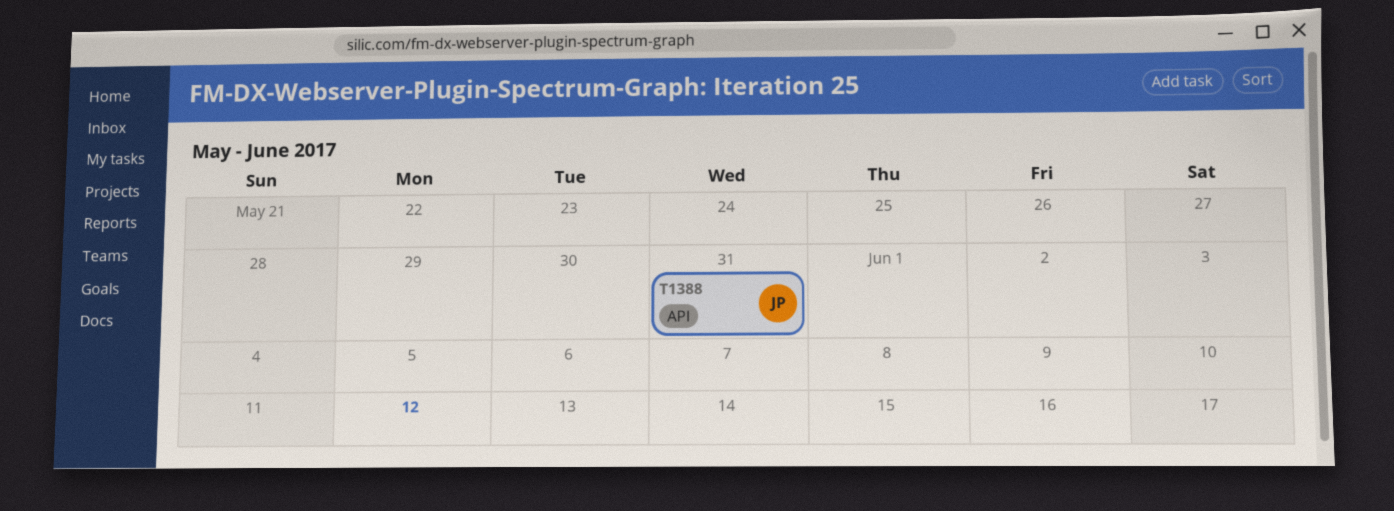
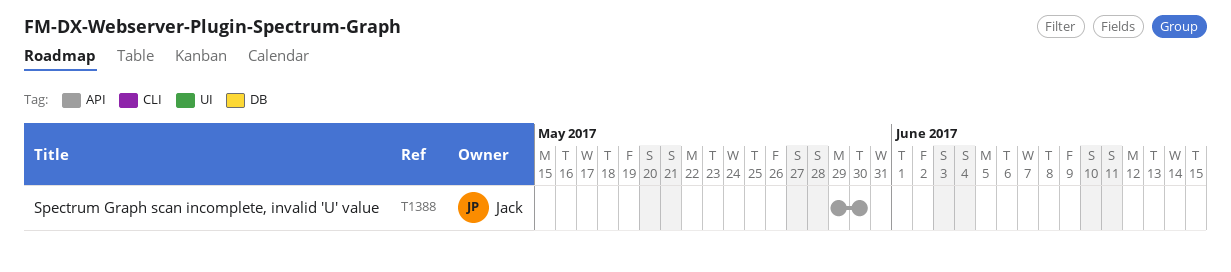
T1388, due: May 31 -> May 30

